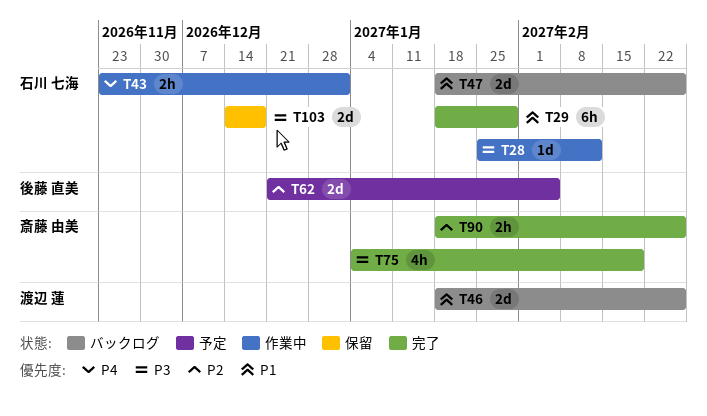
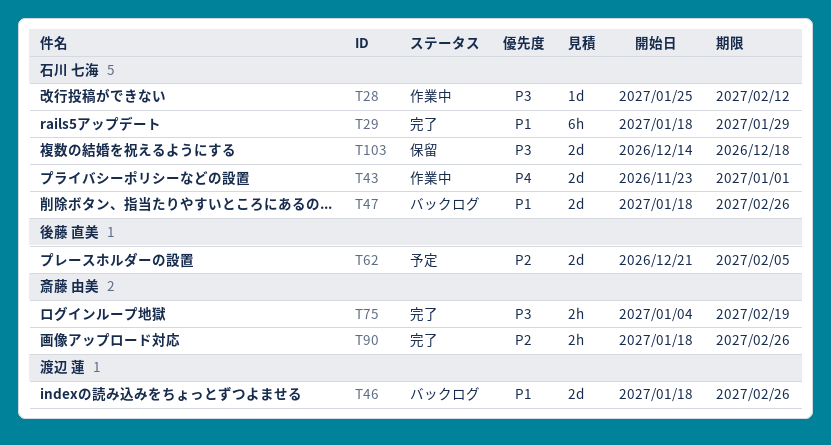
T43, estimate: 2h -> 2d
T75, estimate: 4h -> 2h

